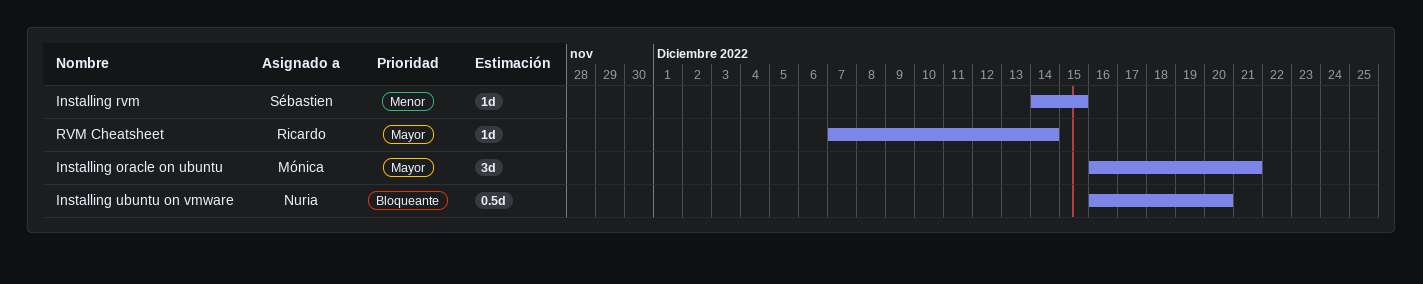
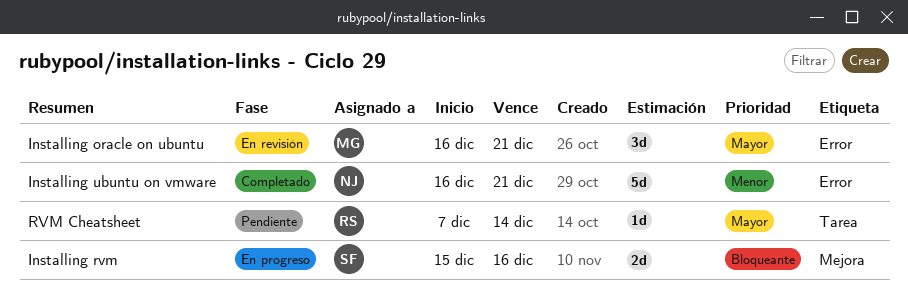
Installing rvm, priority: Menor -> Bloqueante
Installing rvm, estimate: 1d -> 2d
Installing rvm, start: Dec 14 -> Dec 15
Installing rvm, due: Dec 15 -> Dec 16
Installing ubuntu on vmware, priority: Bloqueante -> Menor
Installing ubuntu on vmware, estimate: 0.5d -> 5d
Installing ubuntu on vmware, due: Dec 20 -> Dec 21

